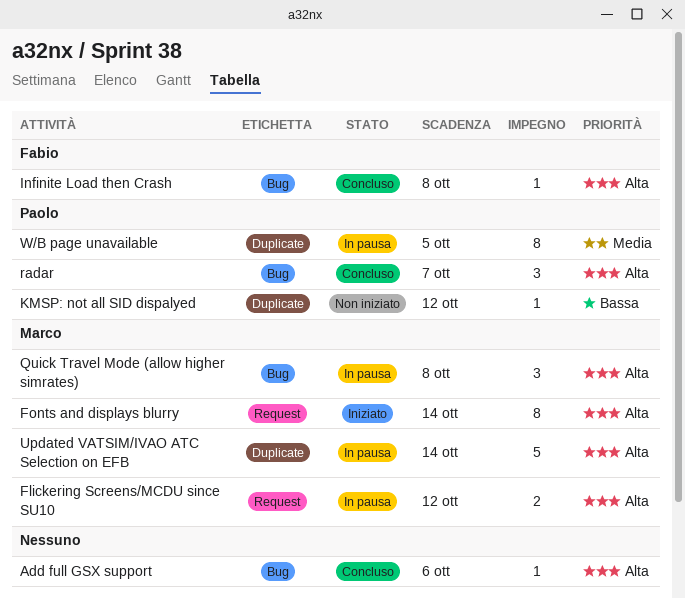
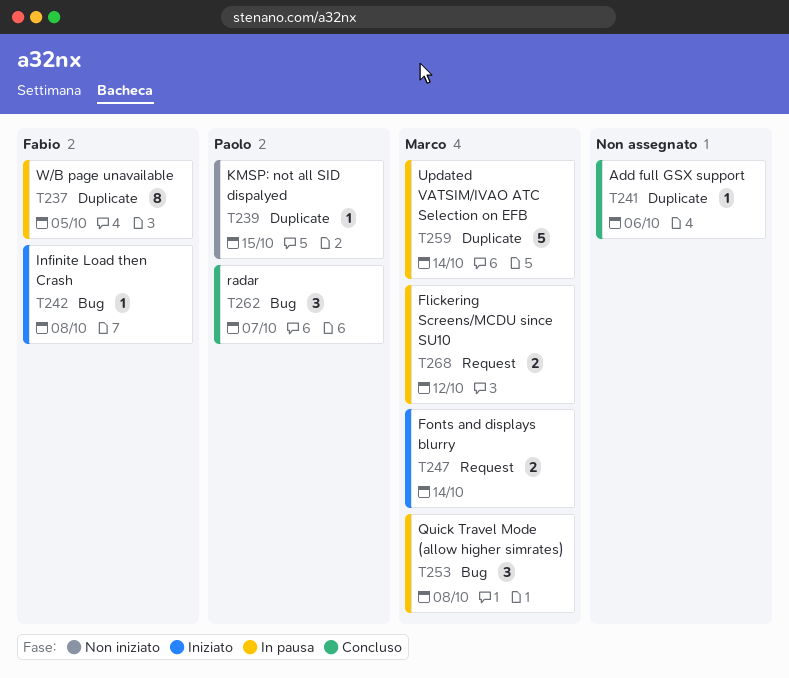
Add full GSX support, label: Bug -> Duplicate
Fonts and displays blurry, estimate: 8 -> 2
Infinite Load then Crash, status: Concluso -> Iniziato
KMSP: not all SID dispalyed, due: Oct 12 -> Oct 15
W/B page unavailable, owner: Paolo -> Fabio

